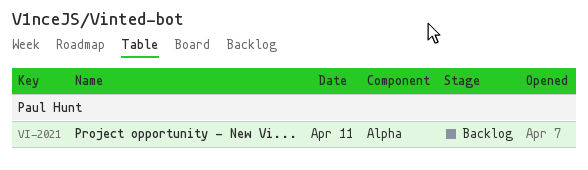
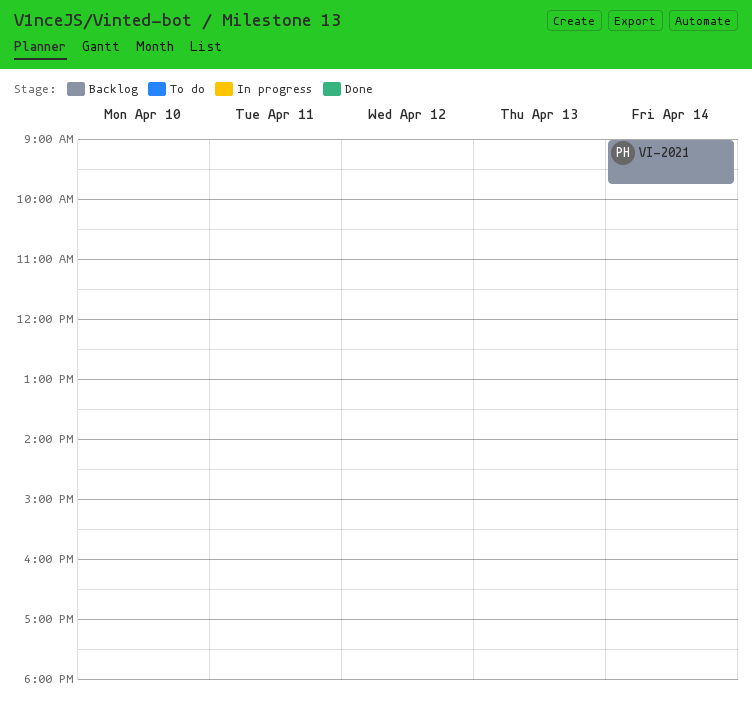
VI-2021, day: Apr 11 -> Apr 14

